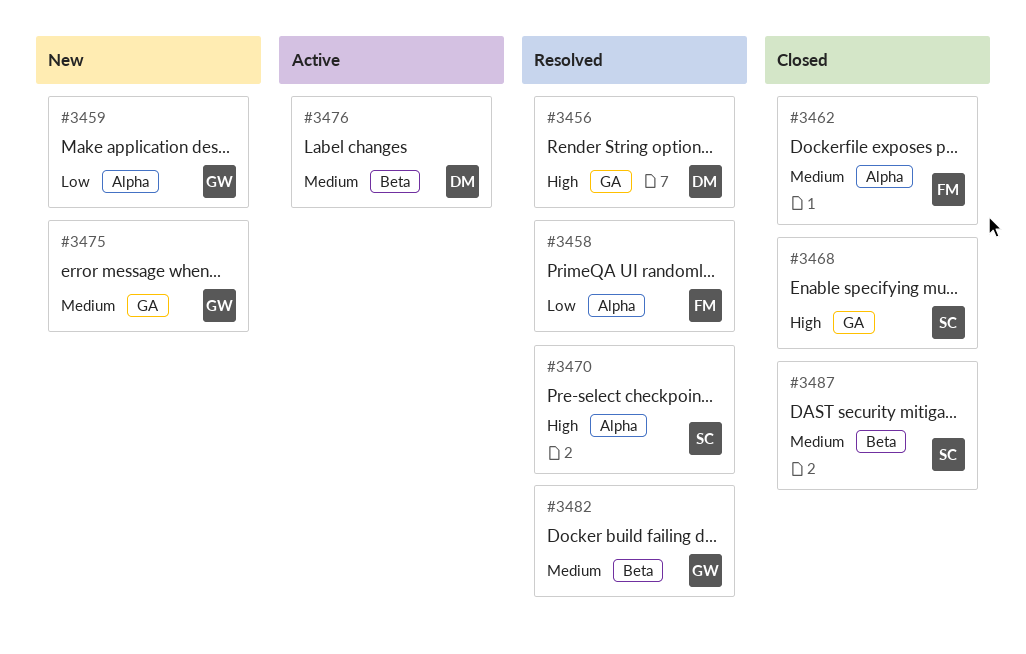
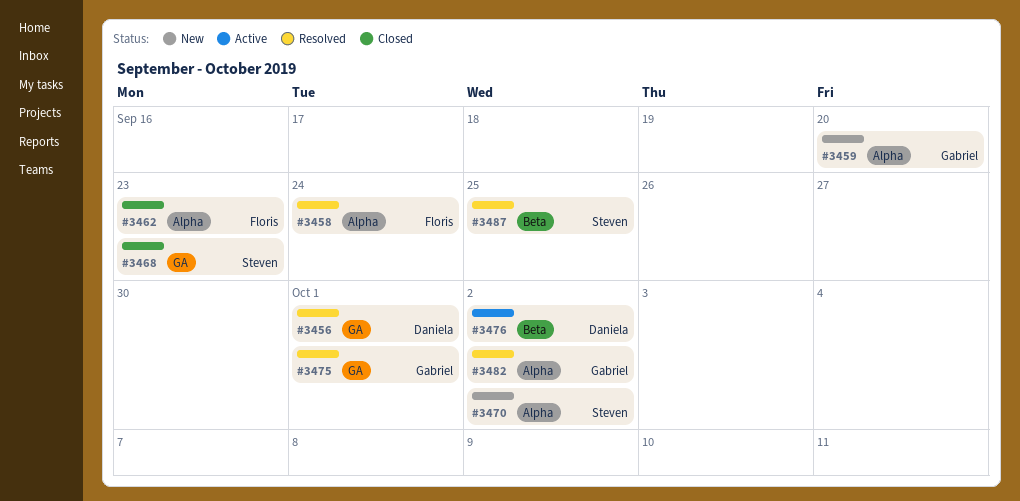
#3470, status: Resolved -> New
#3475, status: New -> Resolved
#3482, label: Beta -> Alpha
#3487, status: Closed -> Resolved

